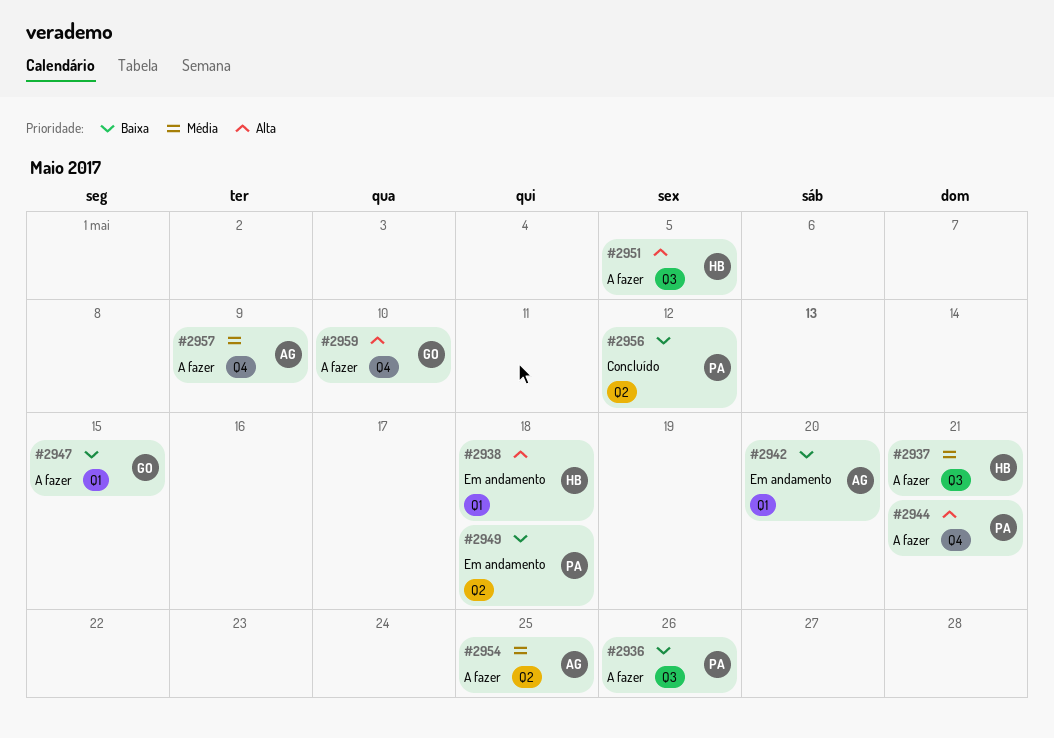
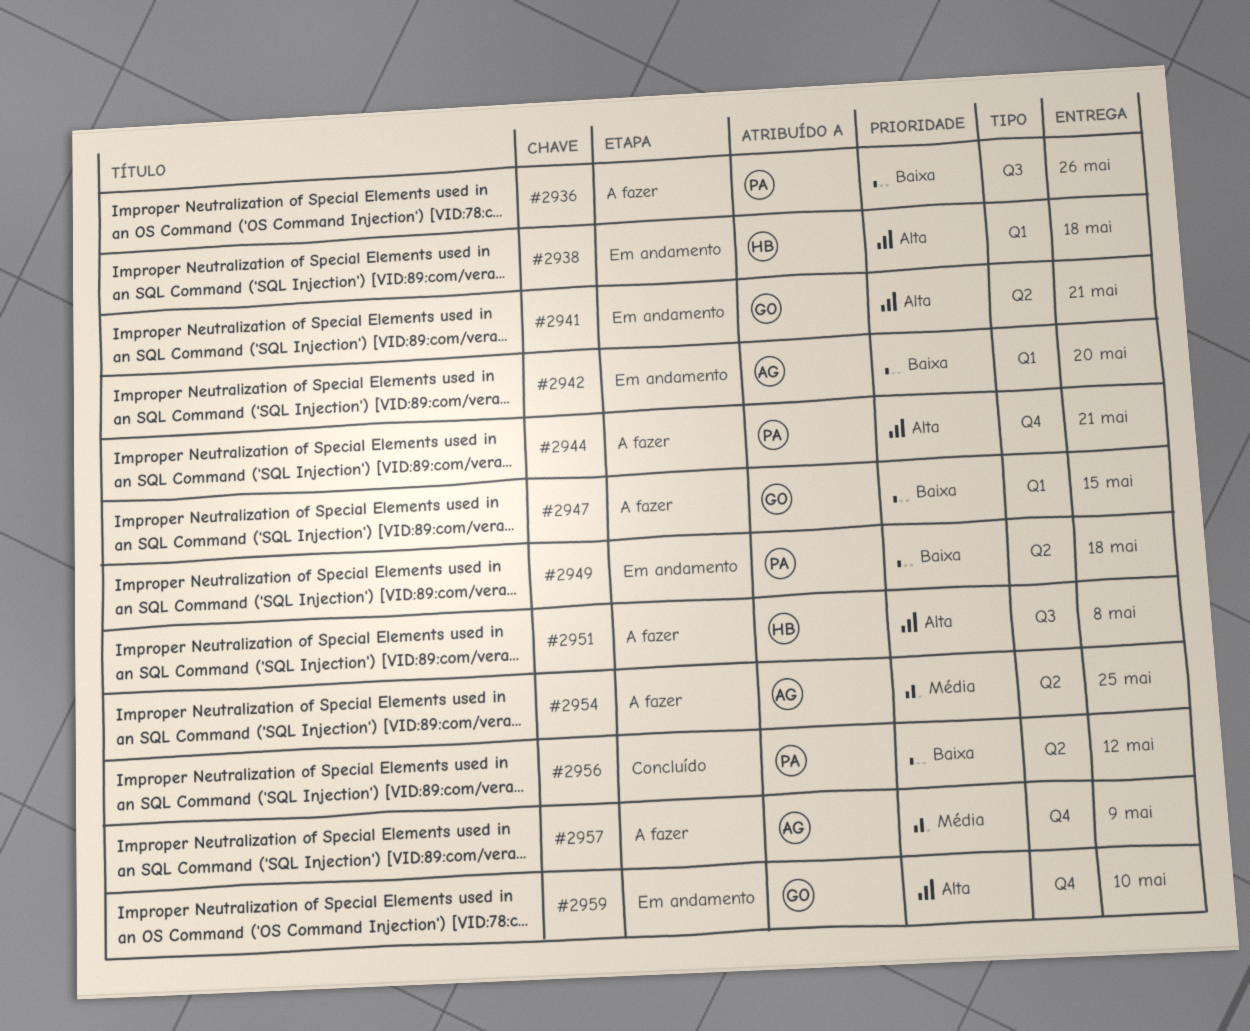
#2937: present -> none
#2941: none -> present
#2951, due: May 5 -> May 8
#2959, status: A fazer -> Em andamento

